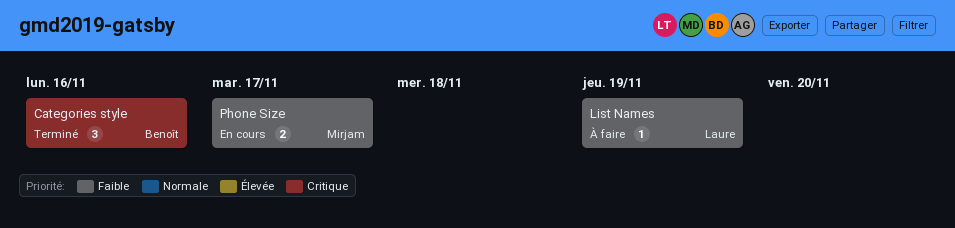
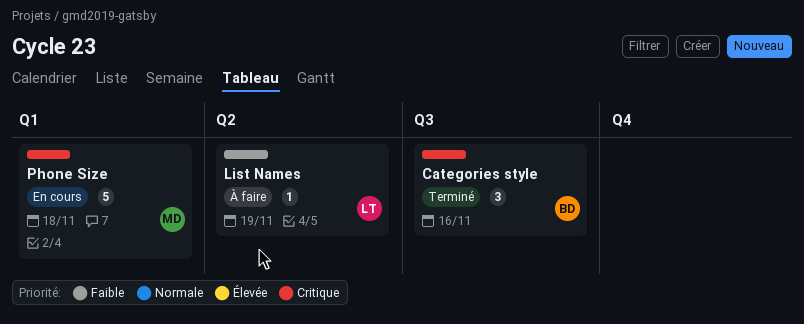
Phone Size, priority: Faible -> Critique
Phone Size, estimate: 2 -> 5
Phone Size, due: Nov 17 -> Nov 18

